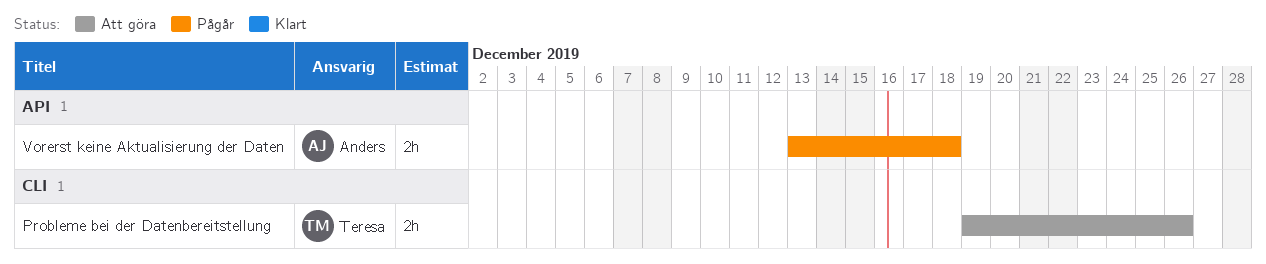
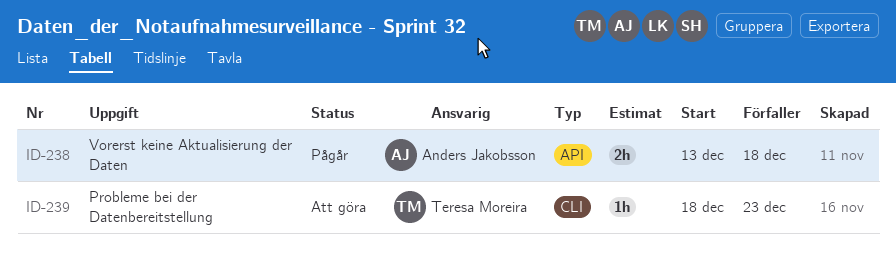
Probleme bei der Datenbereitstellung, estimate: 2h -> 1h
Probleme bei der Datenbereitstellung, start: Dec 19 -> Dec 18
Probleme bei der Datenbereitstellung, due: Dec 26 -> Dec 23

